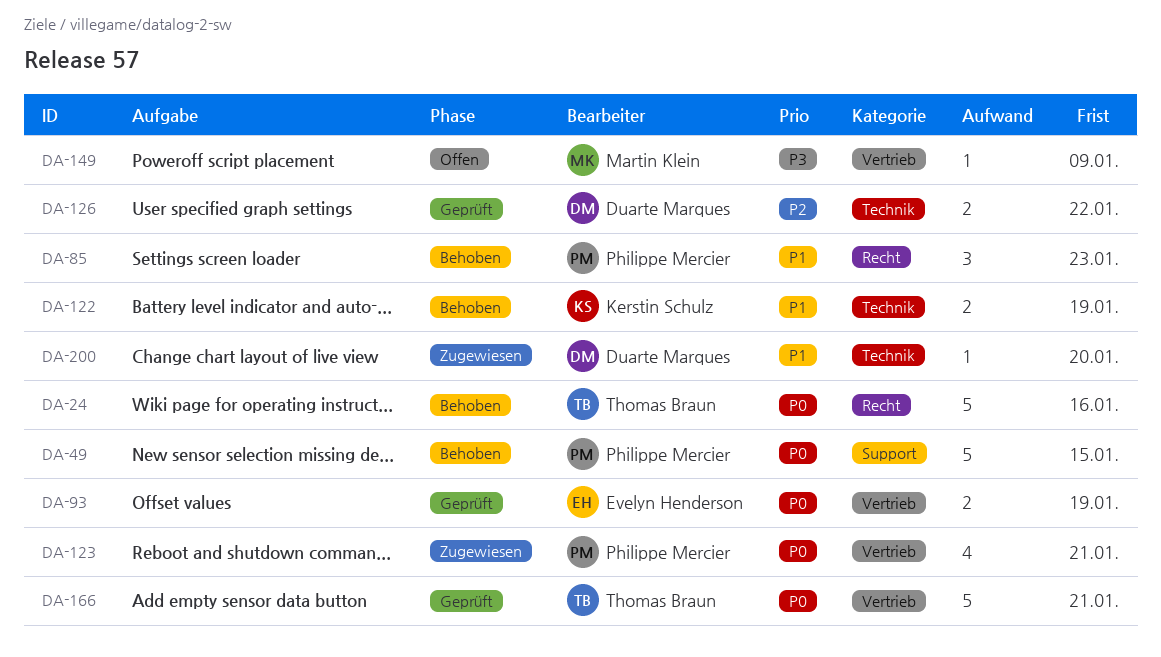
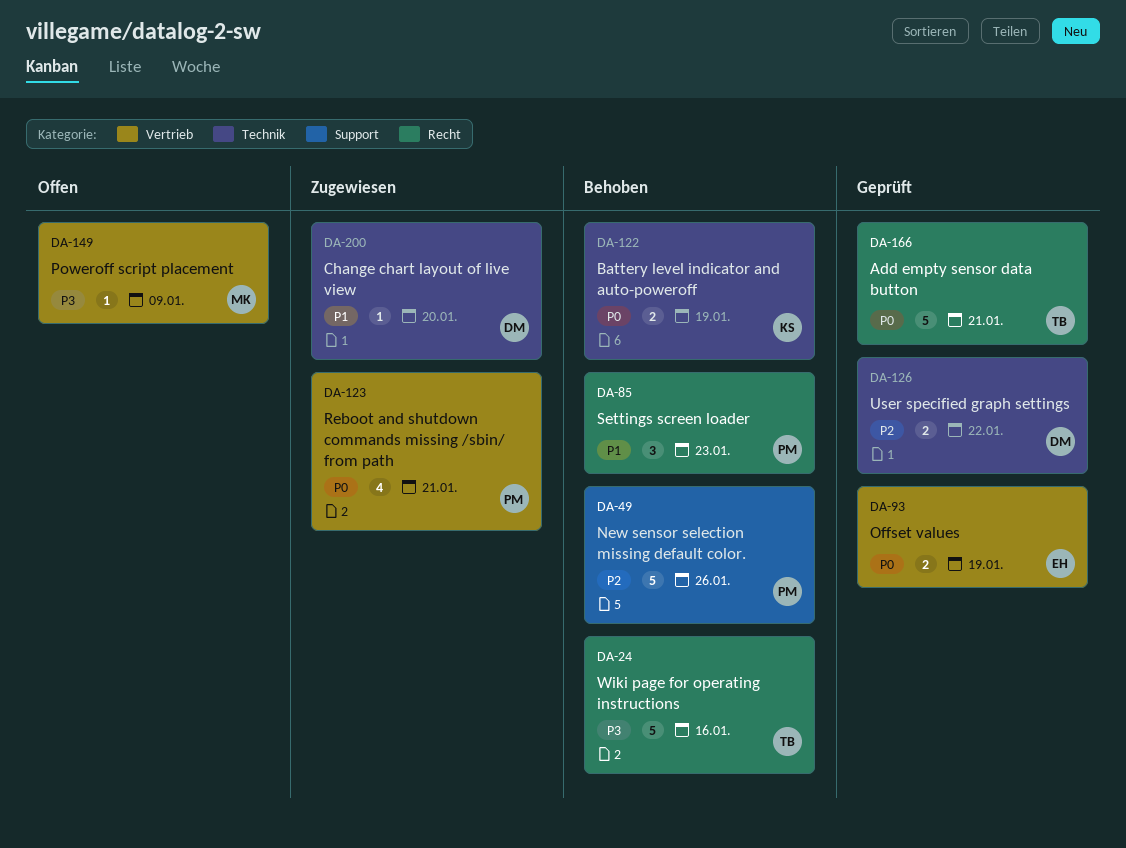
DA-24, priority: P0 -> P3
DA-49, priority: P0 -> P2
DA-49, due: Jan 15 -> Jan 26
DA-122, priority: P1 -> P0
DA-166, label: Vertrieb -> Recht

